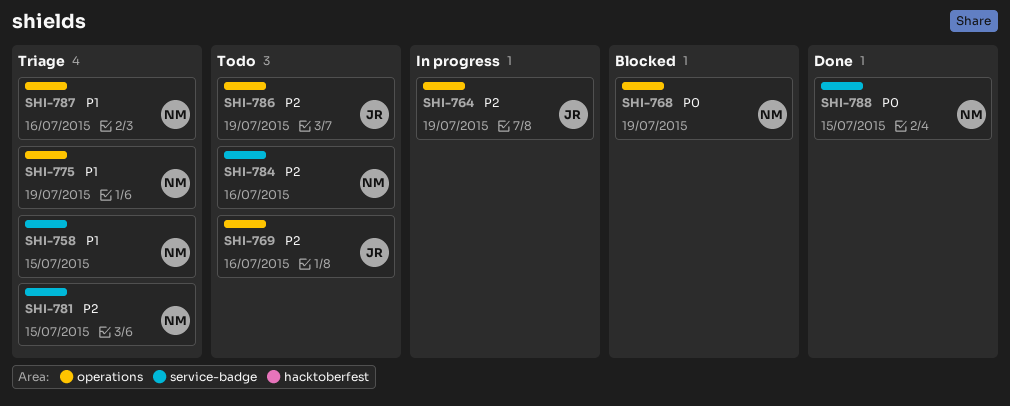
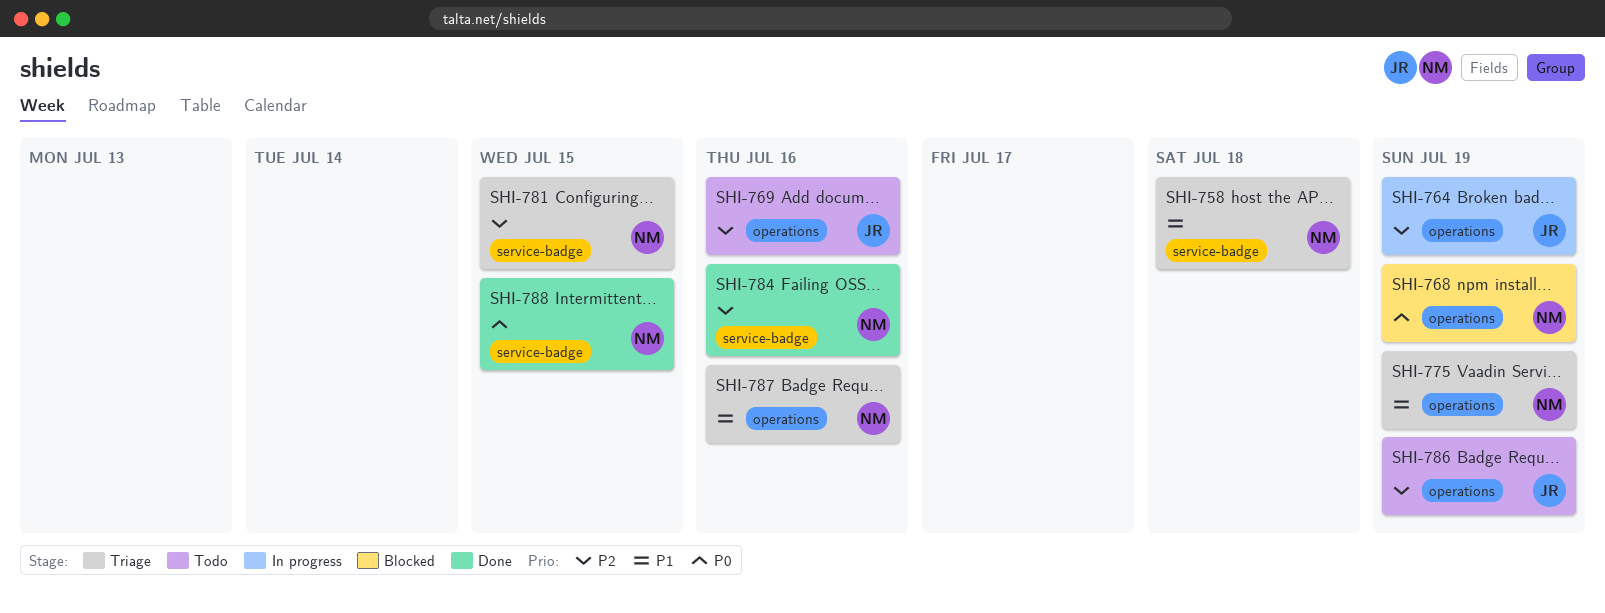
SHI-758, due: Jul 15 -> Jul 18
SHI-784, status: Todo -> Done

